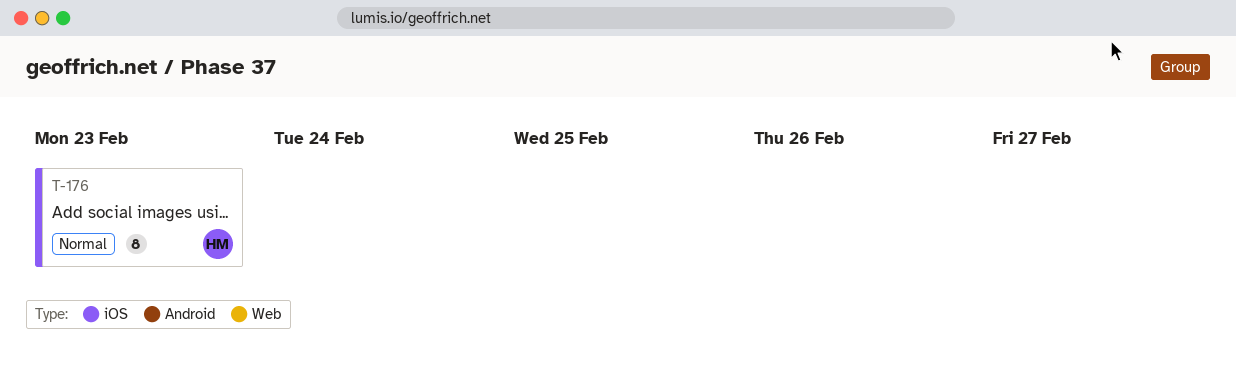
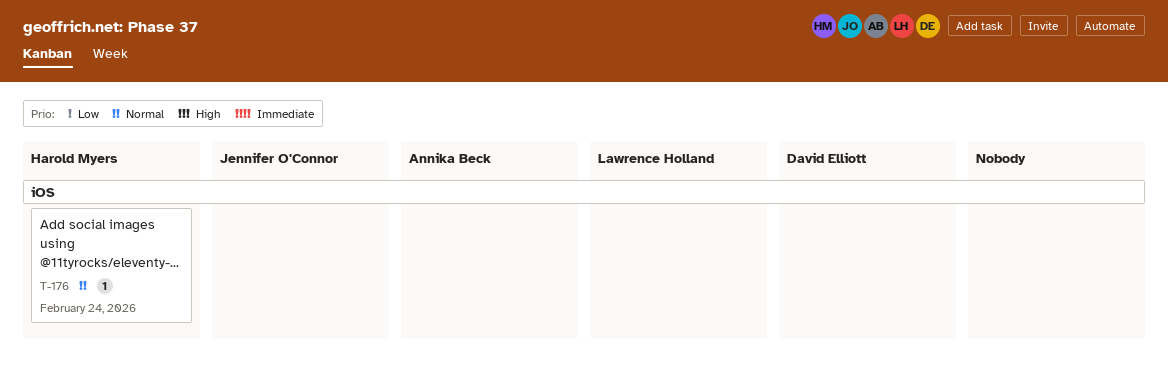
T-176, estimate: 8 -> 1
T-176, due: Feb 23 -> Feb 24

